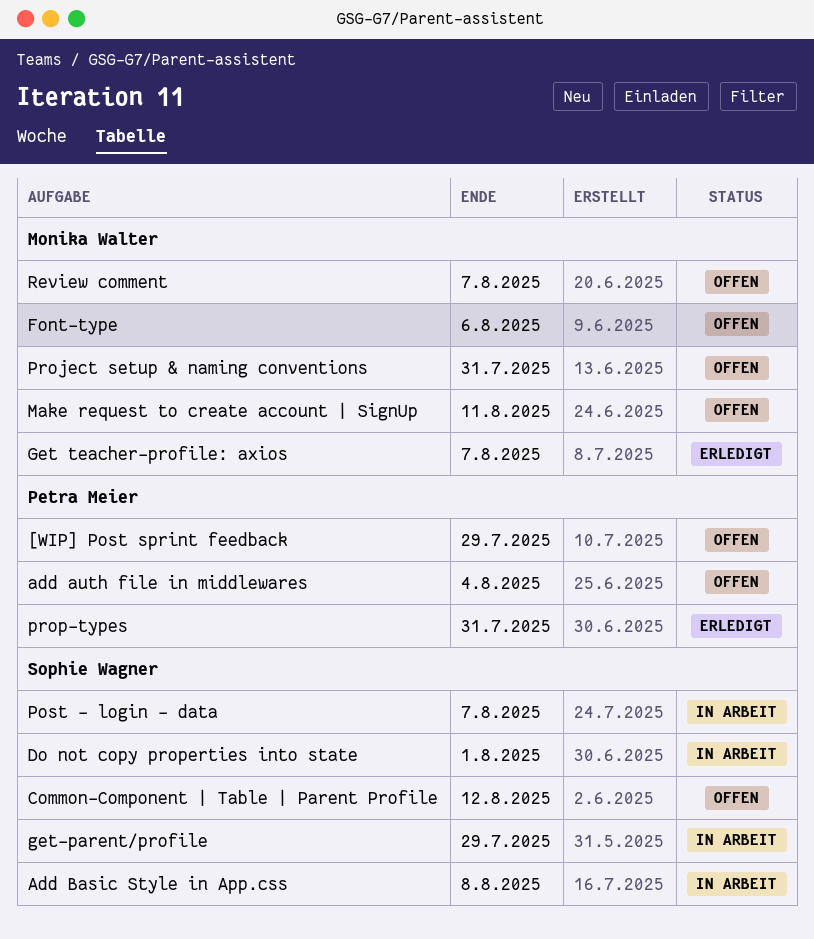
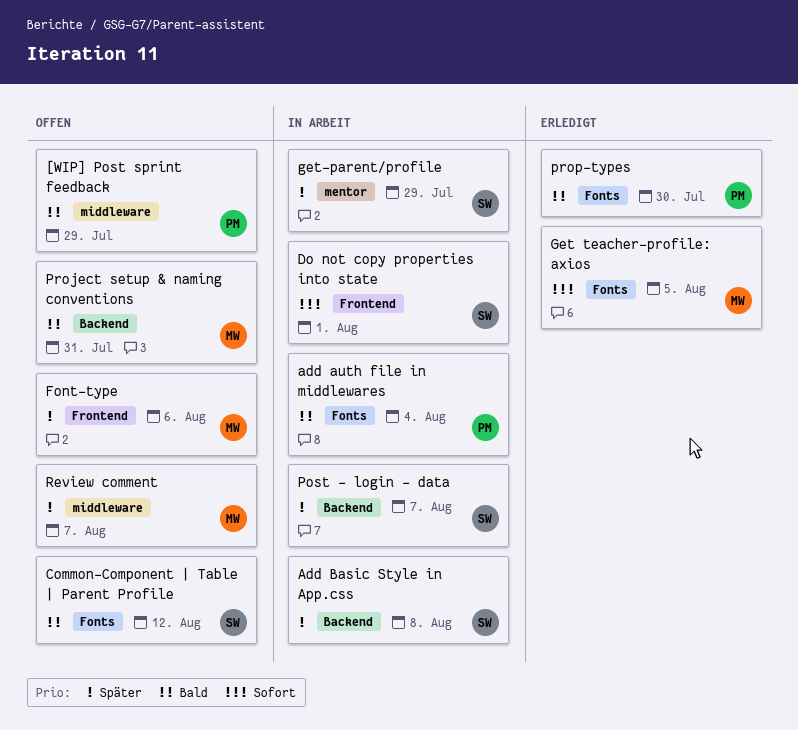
add auth file in middlewares, status: Offen -> In Arbeit
Get teacher-profile: axios, due: Aug 7 -> Aug 5
Make request to create account | SignUp: present -> none
prop-types, due: Jul 31 -> Jul 30

